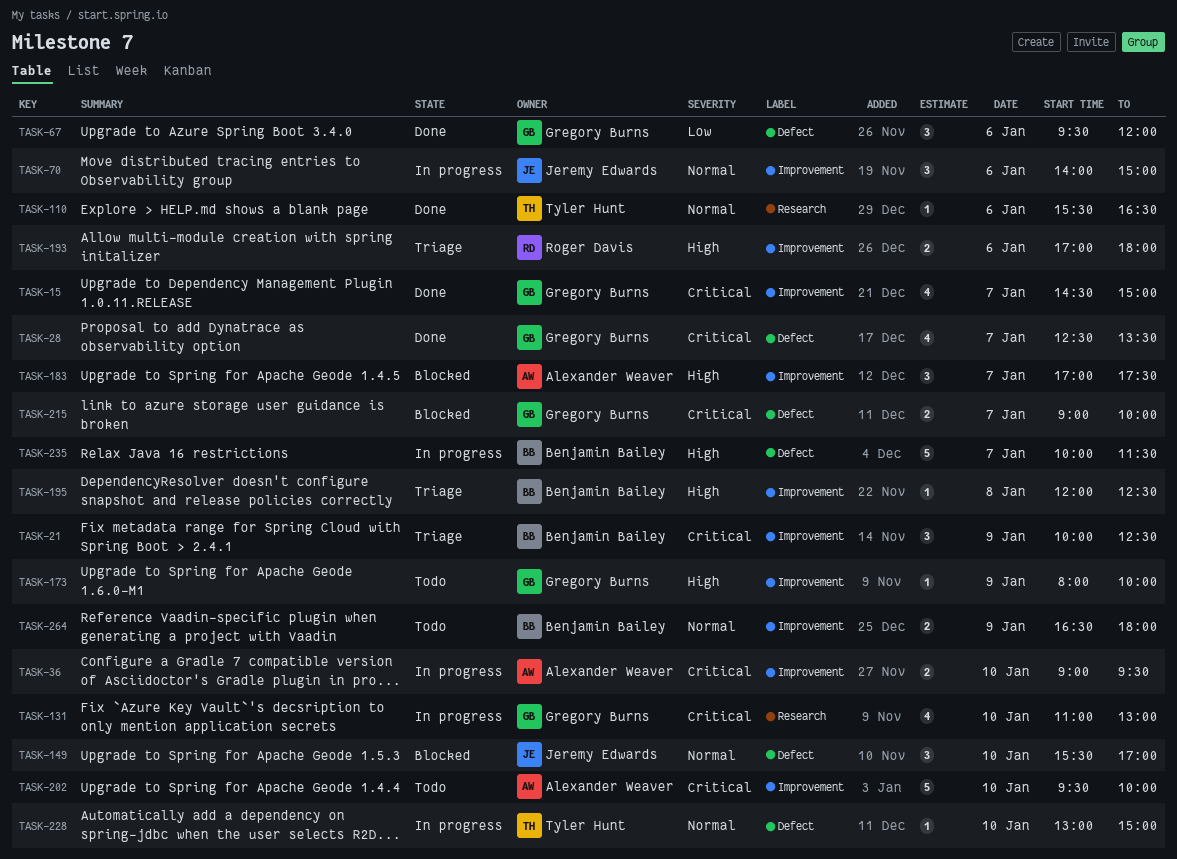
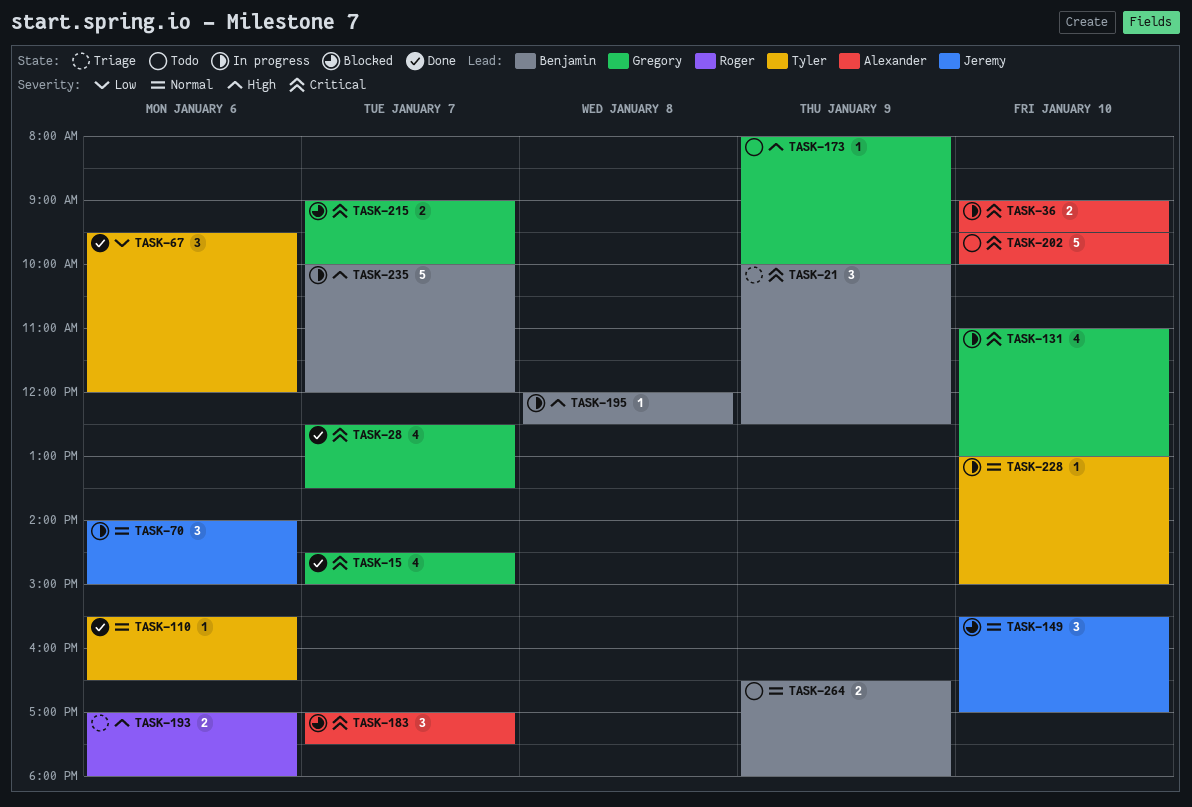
TASK-67, owner: Gregory Burns -> Tyler Hunt
TASK-183, priority: High -> Critical
TASK-195, status: Triage -> In progress
TASK-235, ends: 11:30 -> 12:00

